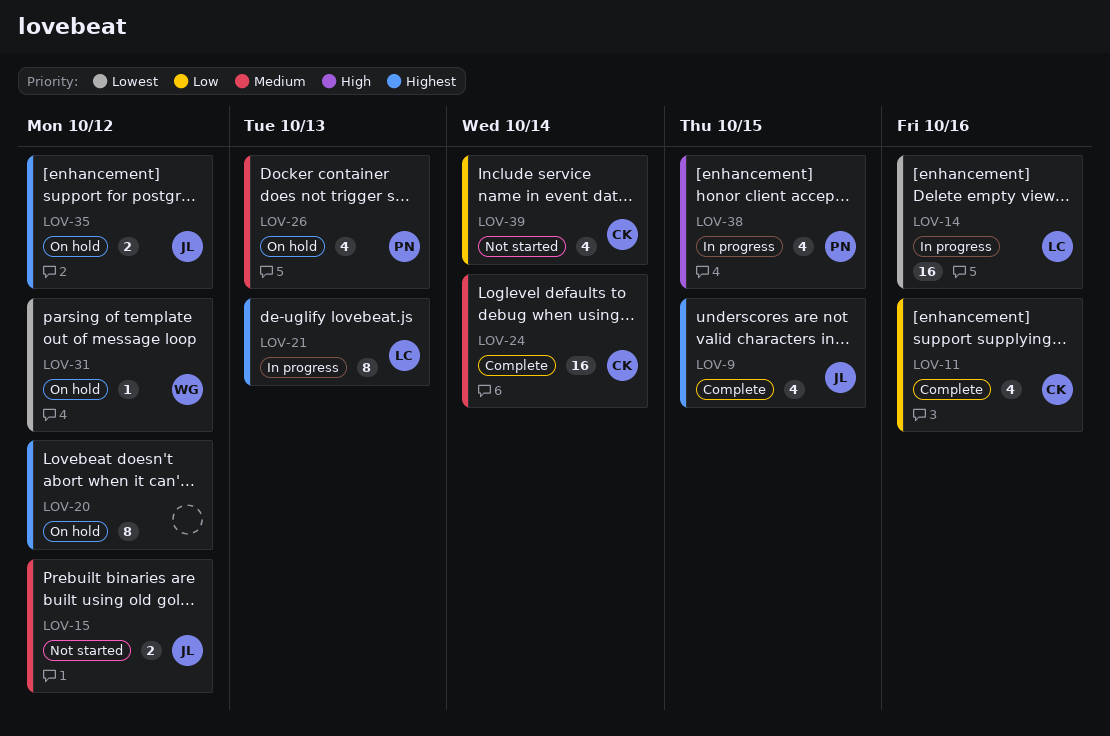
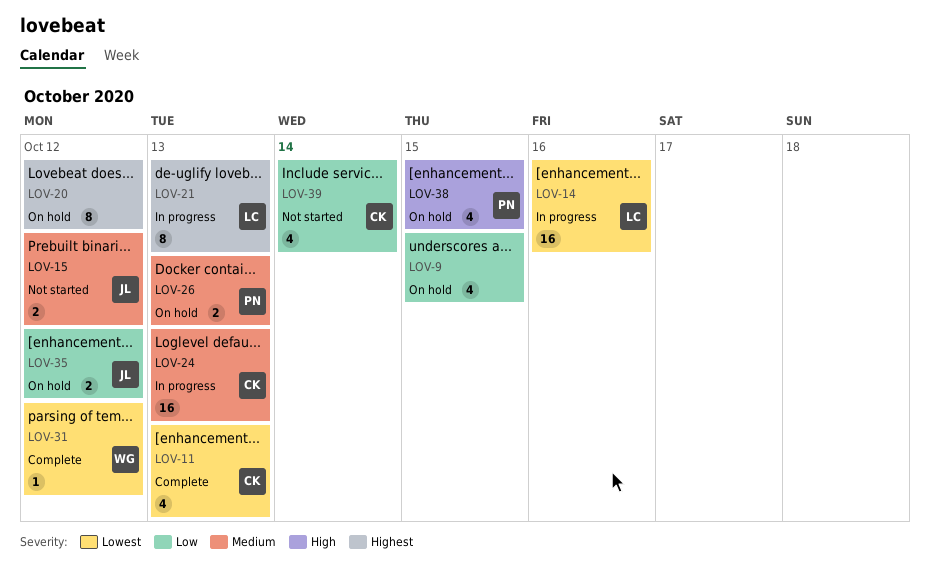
LOV-9, status: Complete -> On hold
LOV-9, owner: JL -> none
LOV-9, priority: Highest -> Low
LOV-11, priority: Low -> Lowest
LOV-11, due: Oct 16 -> Oct 13
LOV-24, status: Complete -> In progress
LOV-24, due: Oct 14 -> Oct 13
LOV-26, estimate: 4 -> 2
LOV-31, status: On hold -> Complete
LOV-35, priority: Highest -> Low
LOV-38, status: In progress -> On hold

